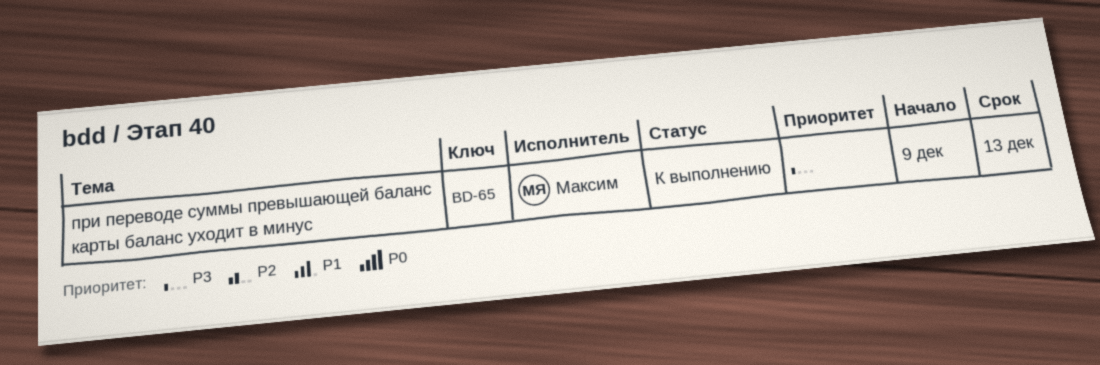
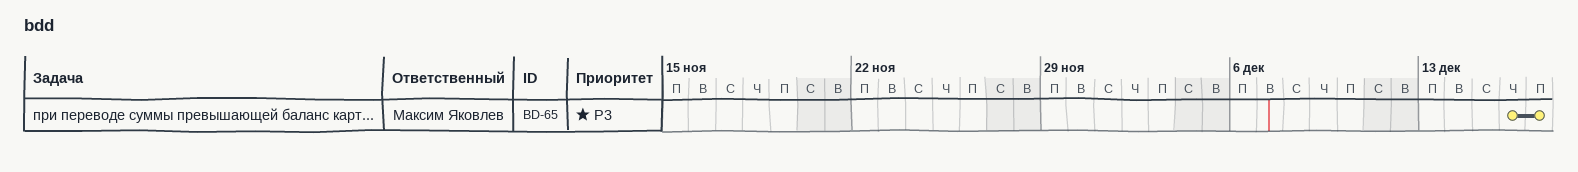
BD-65, start: Dec 9 -> Dec 16
BD-65, due: Dec 13 -> Dec 17

